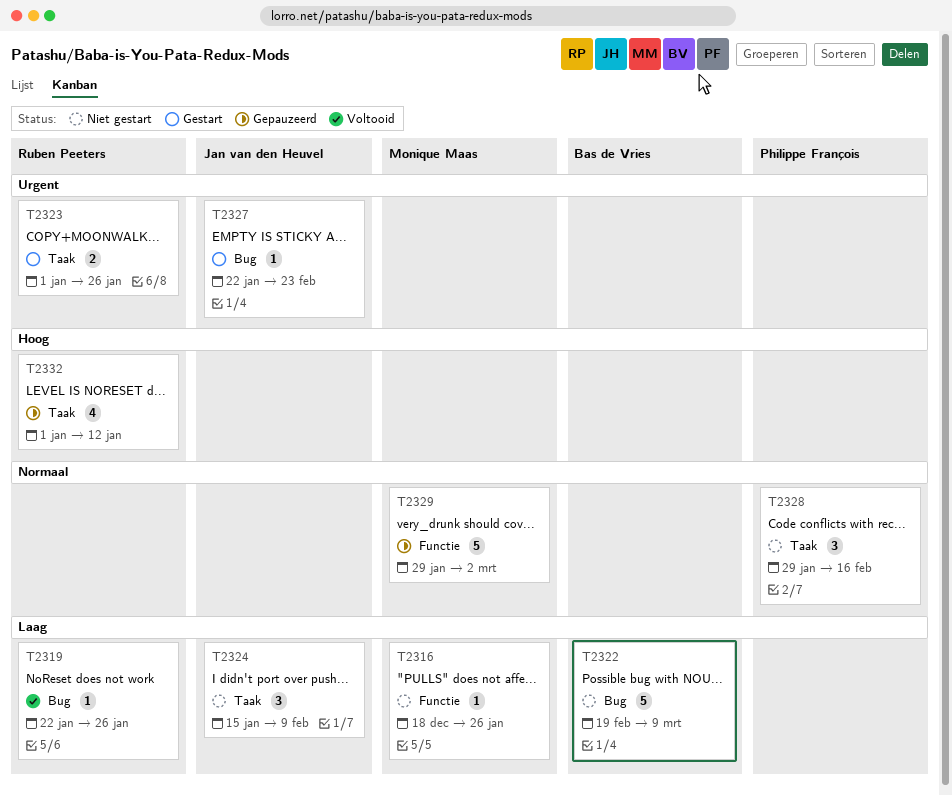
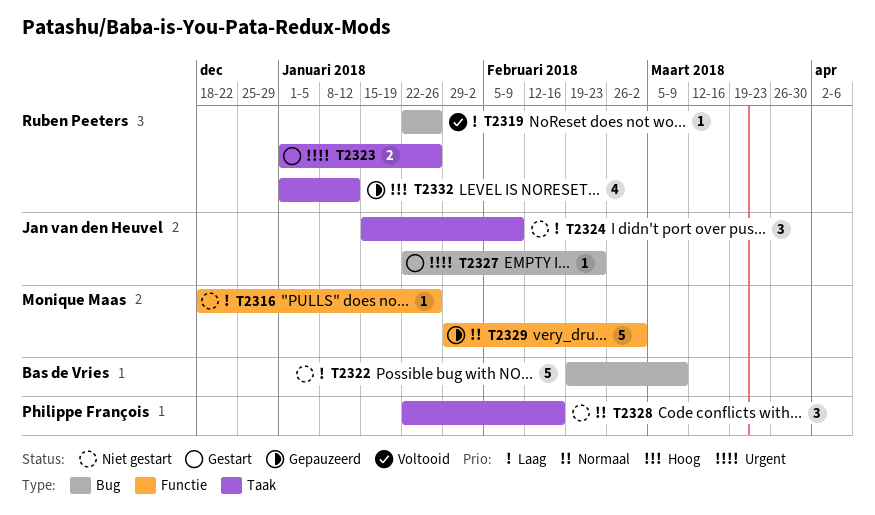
T2328, start: Jan 29 -> Jan 22

